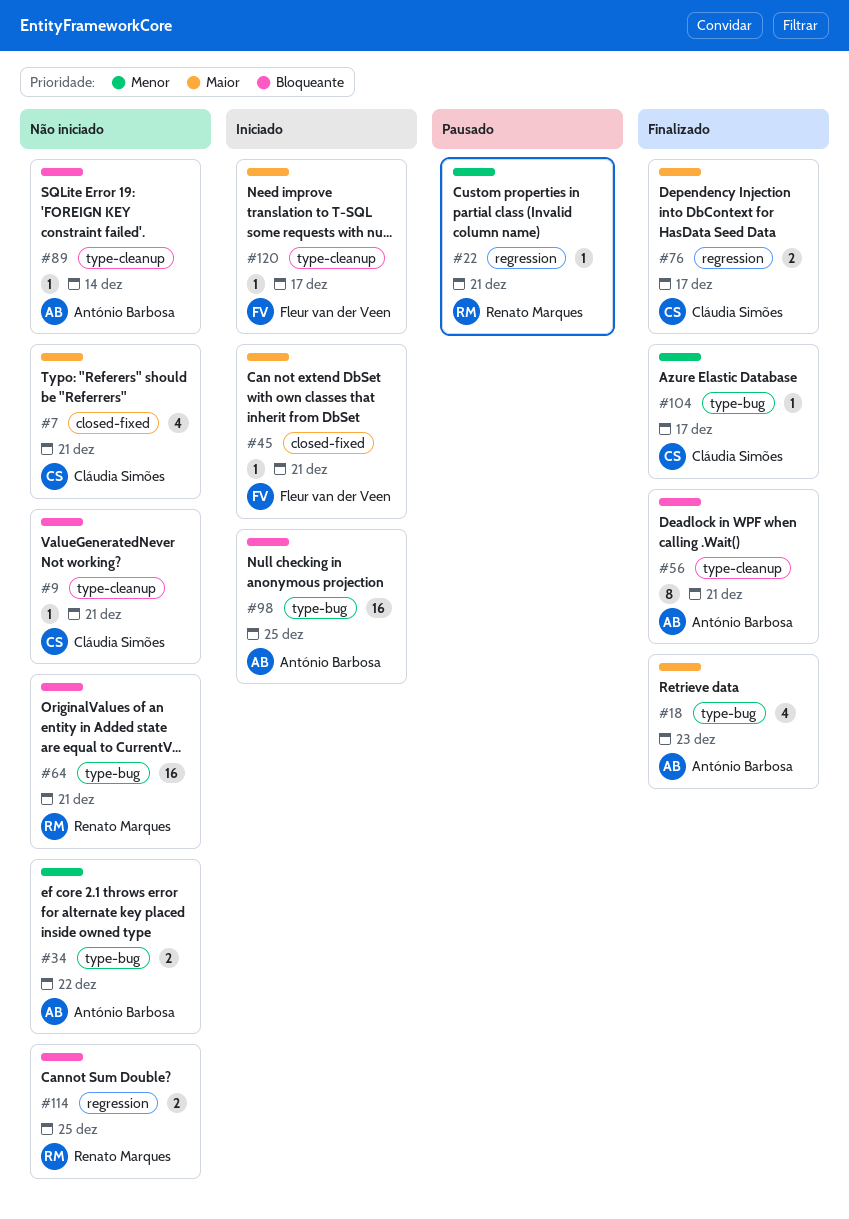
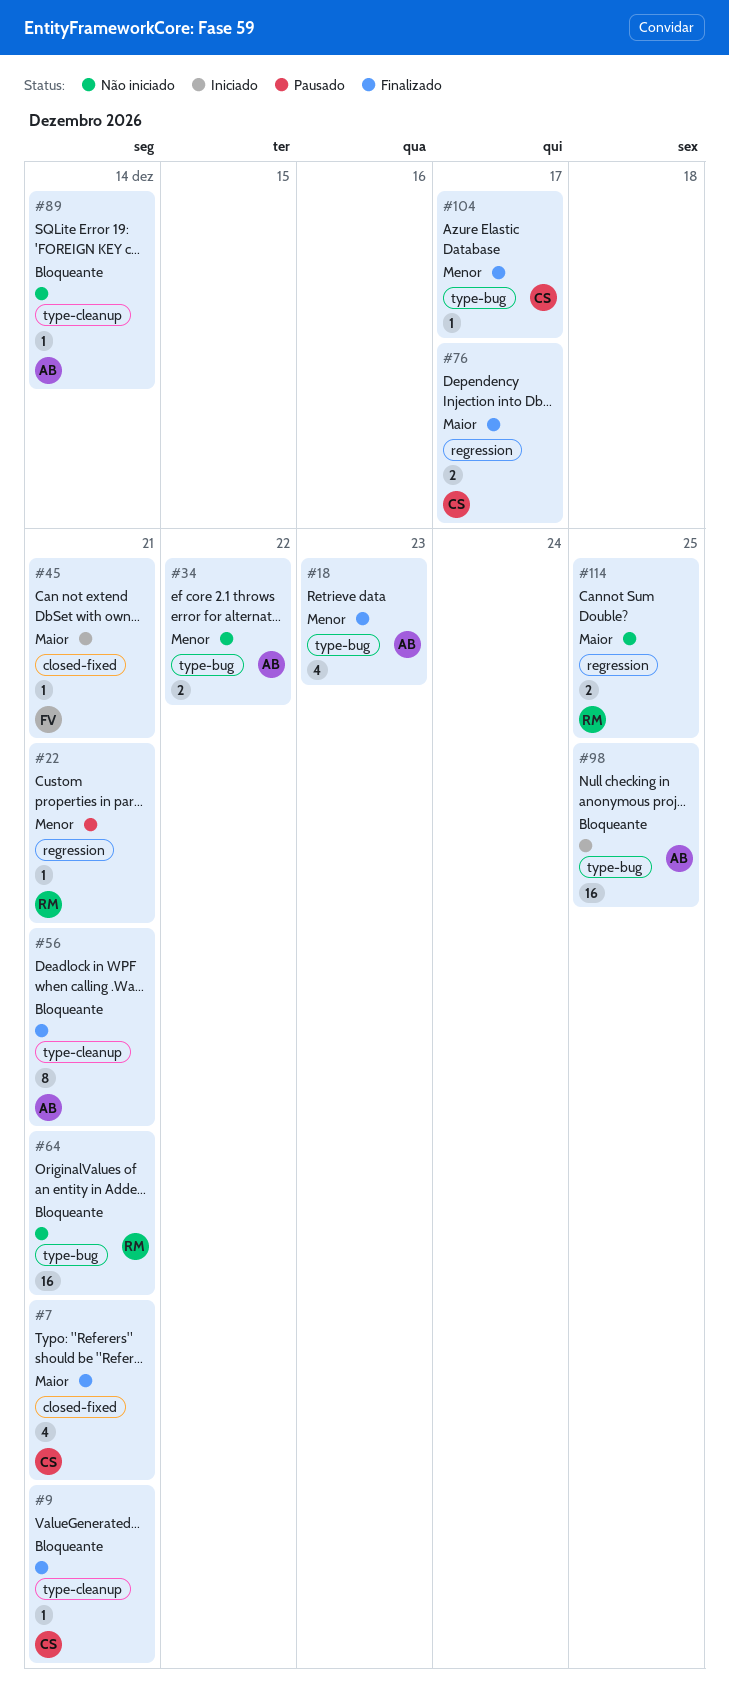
#7, status: Não iniciado -> Finalizado
#9, status: Não iniciado -> Finalizado
#18, priority: Maior -> Menor
#114, priority: Bloqueante -> Maior
#120: present -> none

